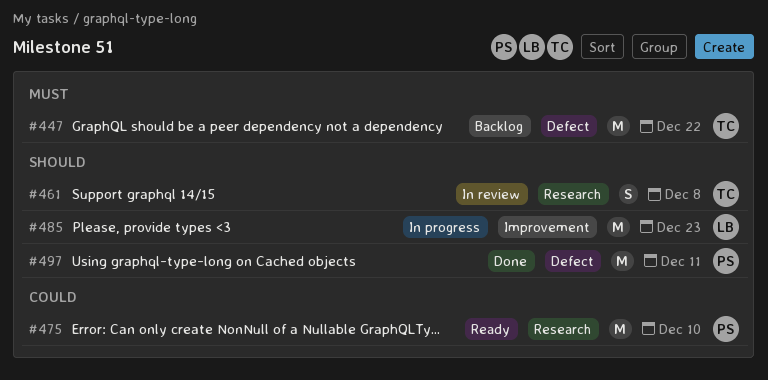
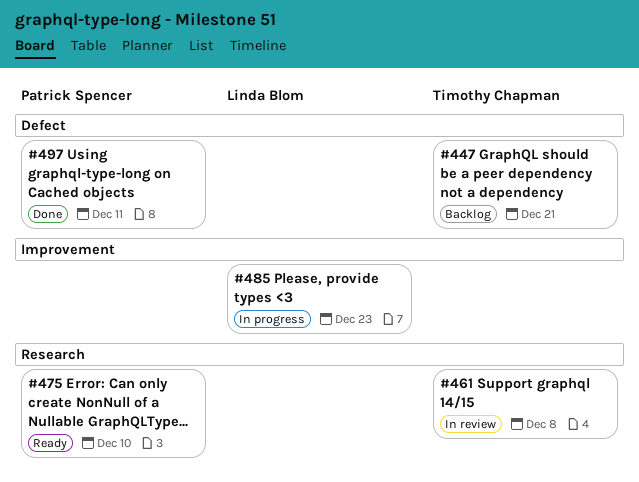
#447, due: Dec 22 -> Dec 21

